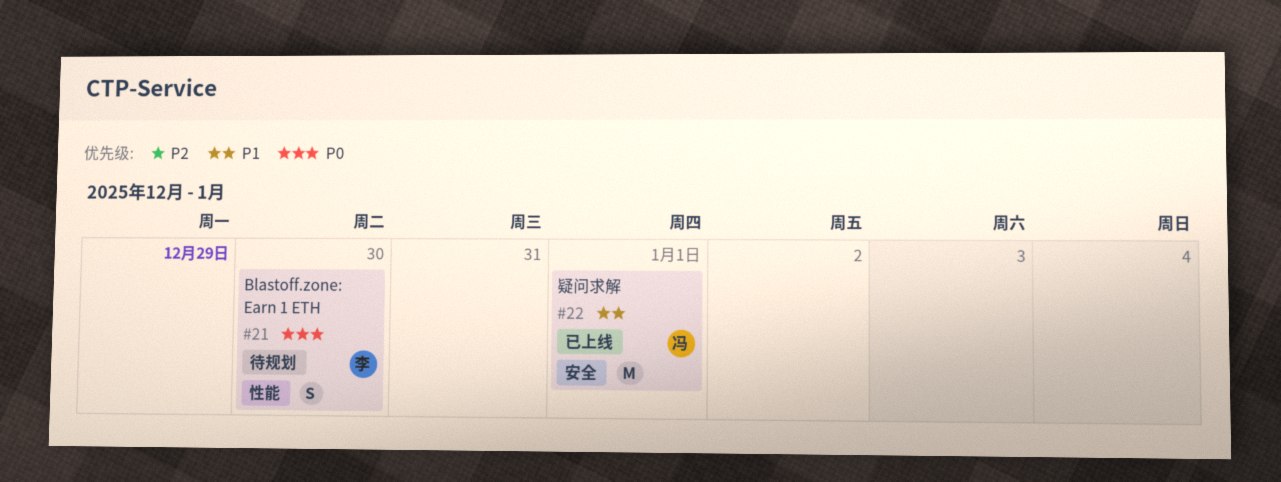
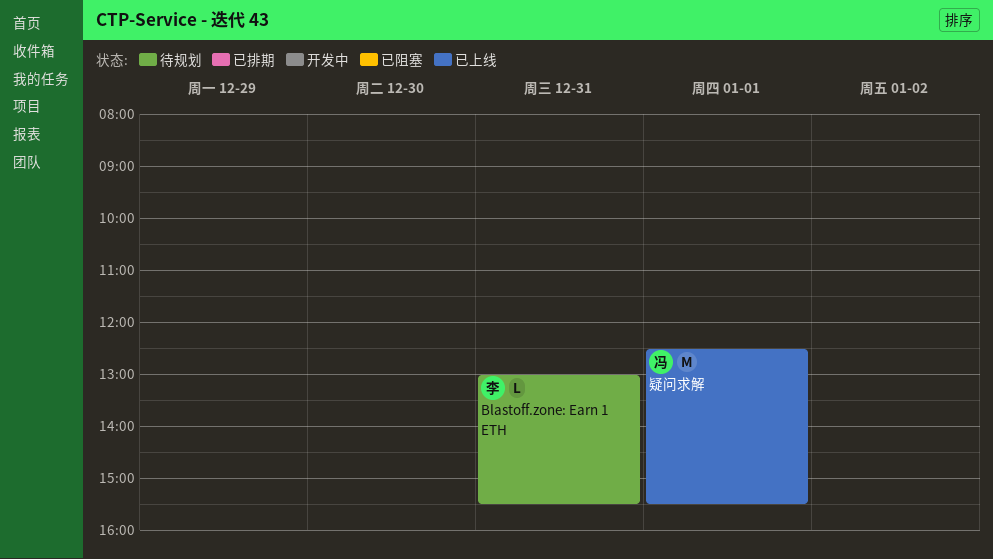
Blastoff.zone: Earn 1 ETH, estimate: S -> L
Blastoff.zone: Earn 1 ETH, day: Dec 30 -> Dec 31

